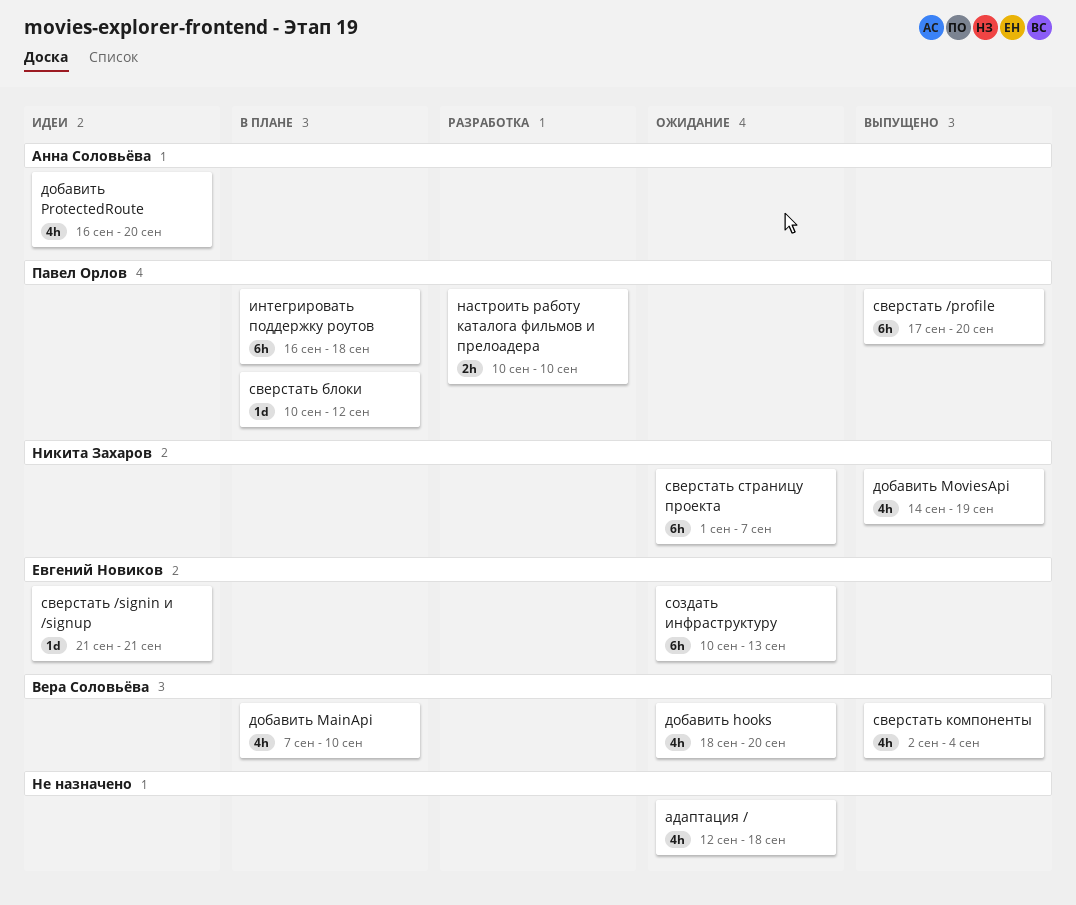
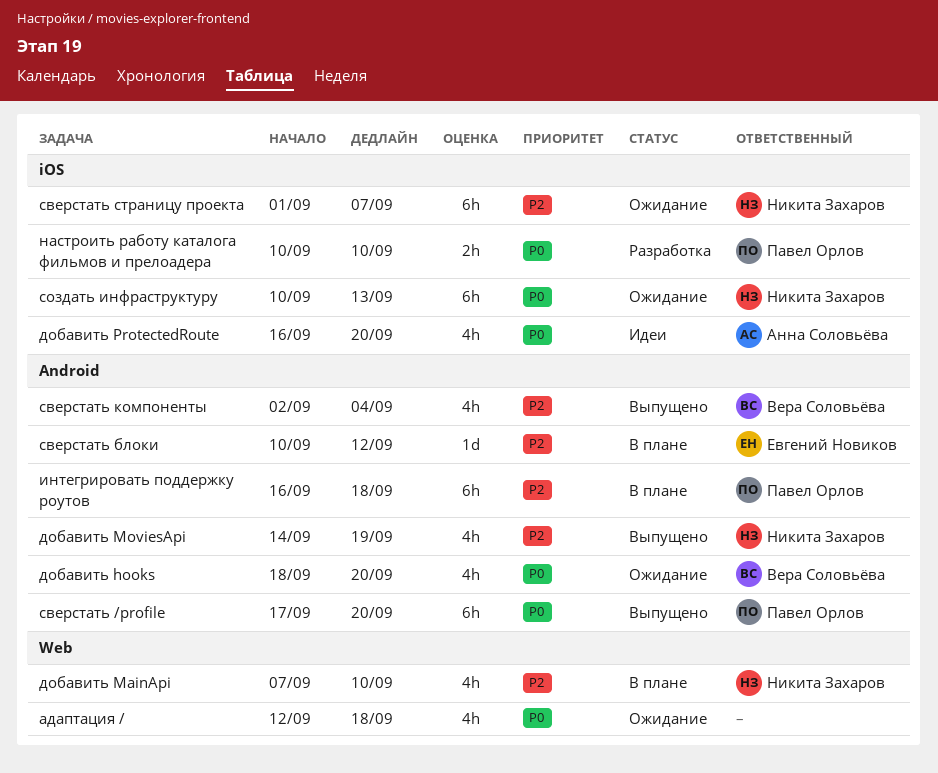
добавить MainApi, owner: Вера Соловьёва -> Никита Захаров
сверстать /signin и /signup: present -> none
сверстать блоки, owner: Павел Орлов -> Евгений Новиков
создать инфраструктуру, owner: Евгений Новиков -> Никита Захаров

